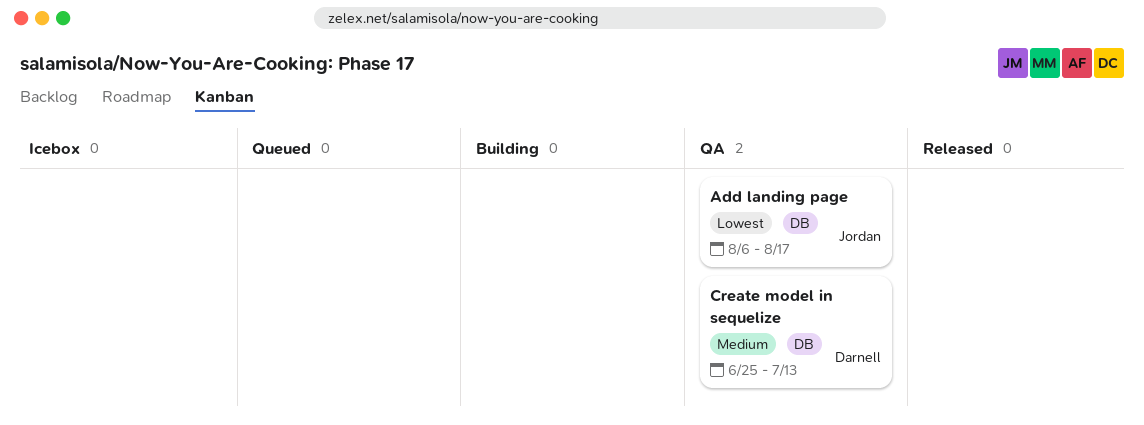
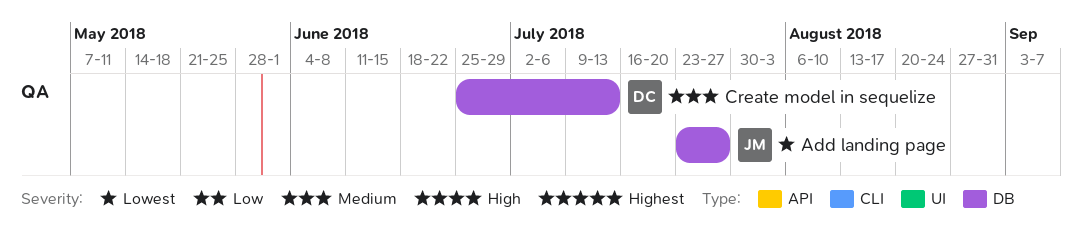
Add landing page, start: Aug 6 -> Jul 23
Add landing page, due: Aug 17 -> Jul 27

